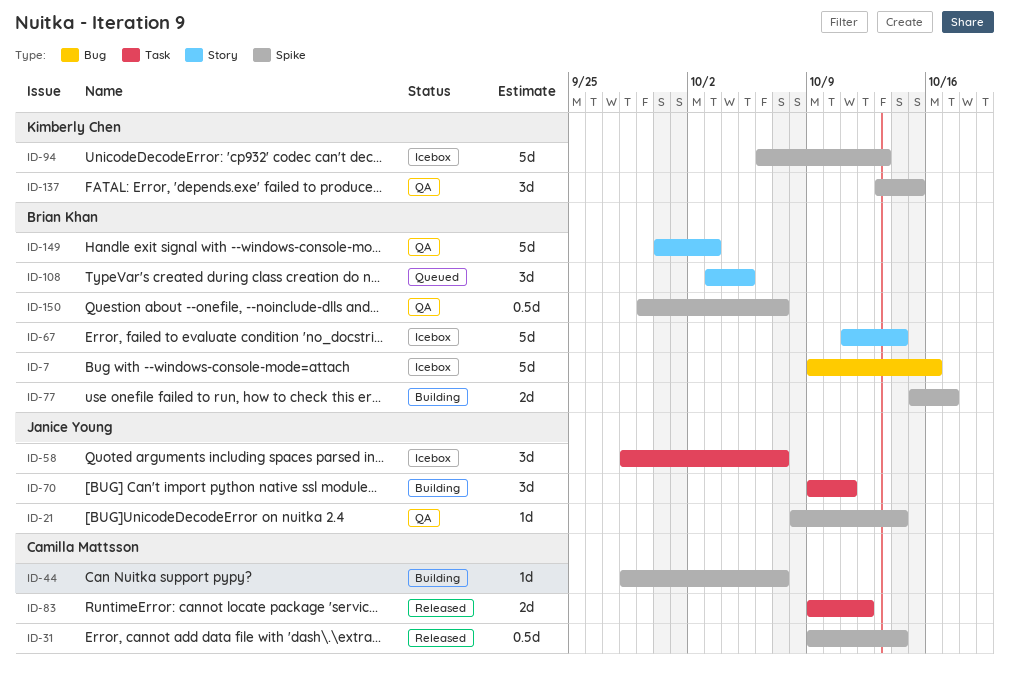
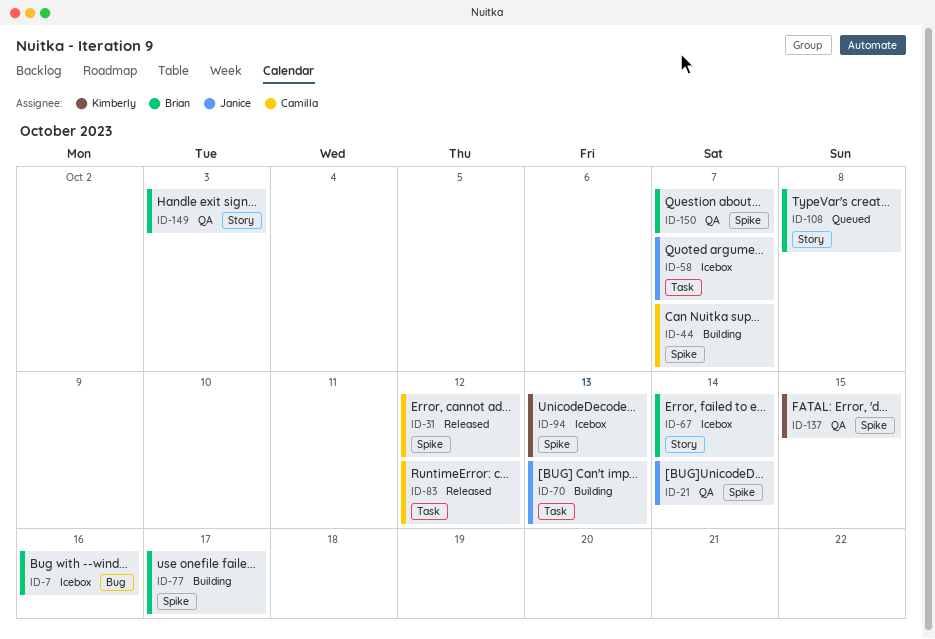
ID-31, due: Oct 14 -> Oct 12
ID-70, due: Oct 11 -> Oct 13
ID-108, due: Oct 5 -> Oct 8

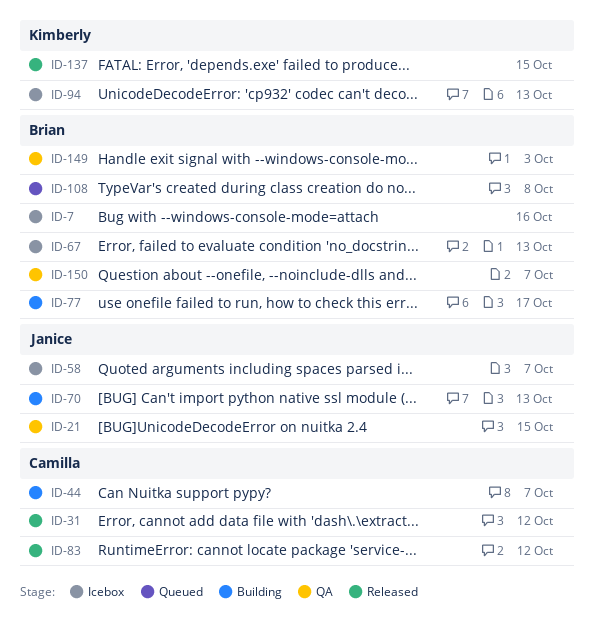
ID-21, due: Oct 14 -> Oct 15
ID-67, due: Oct 14 -> Oct 13
ID-137, status: QA -> Released

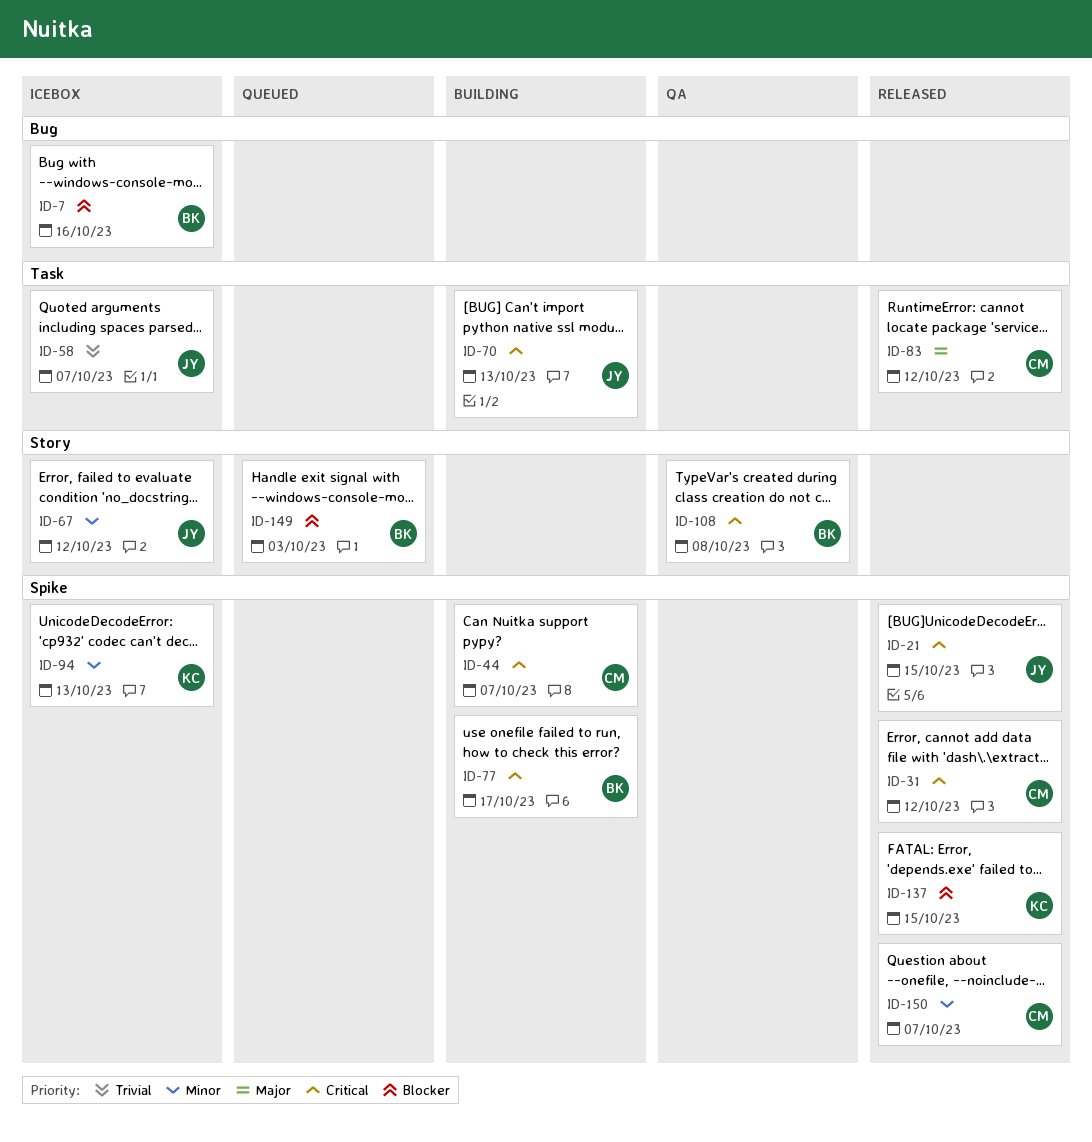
ID-21, status: QA -> Released
ID-67, owner: Brian -> Janice
ID-67, due: Oct 13 -> Oct 12
ID-108, status: Queued -> QA
ID-149, status: QA -> Queued
ID-150, status: QA -> Released
ID-150, owner: Brian -> Camilla

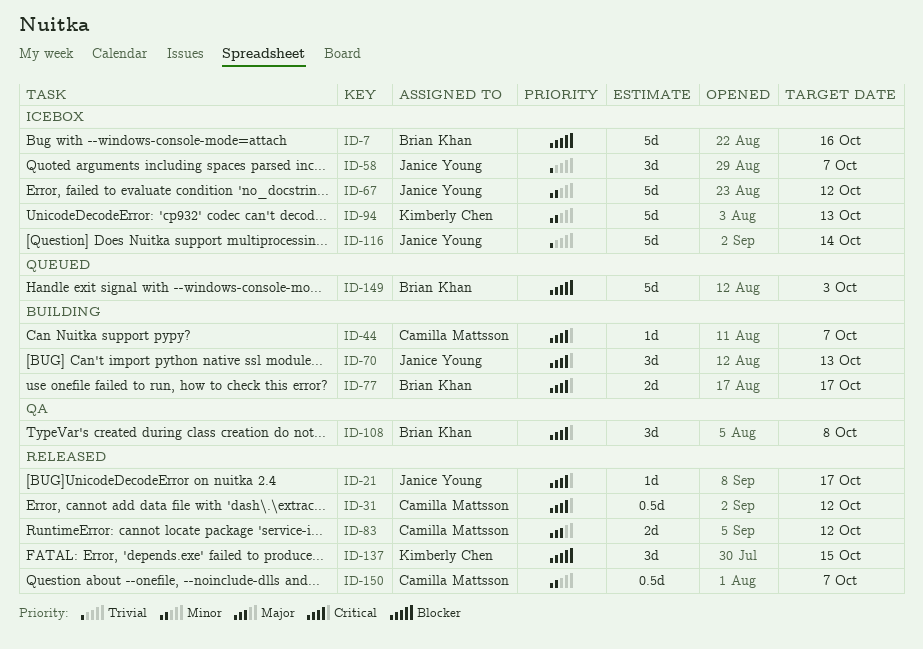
ID-21, due: Oct 15 -> Oct 17
ID-116: none -> present

